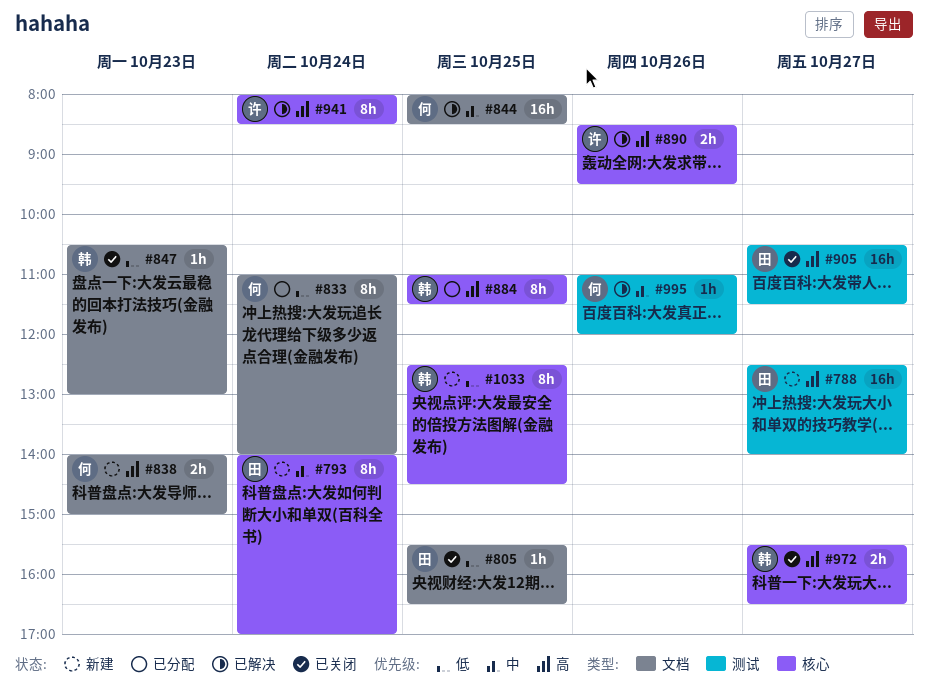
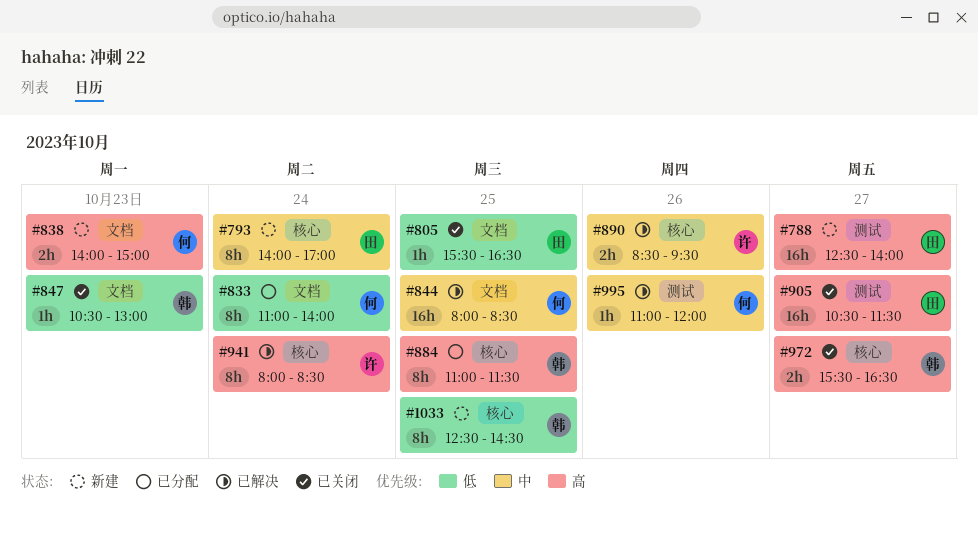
#890, priority: 高 -> 中

